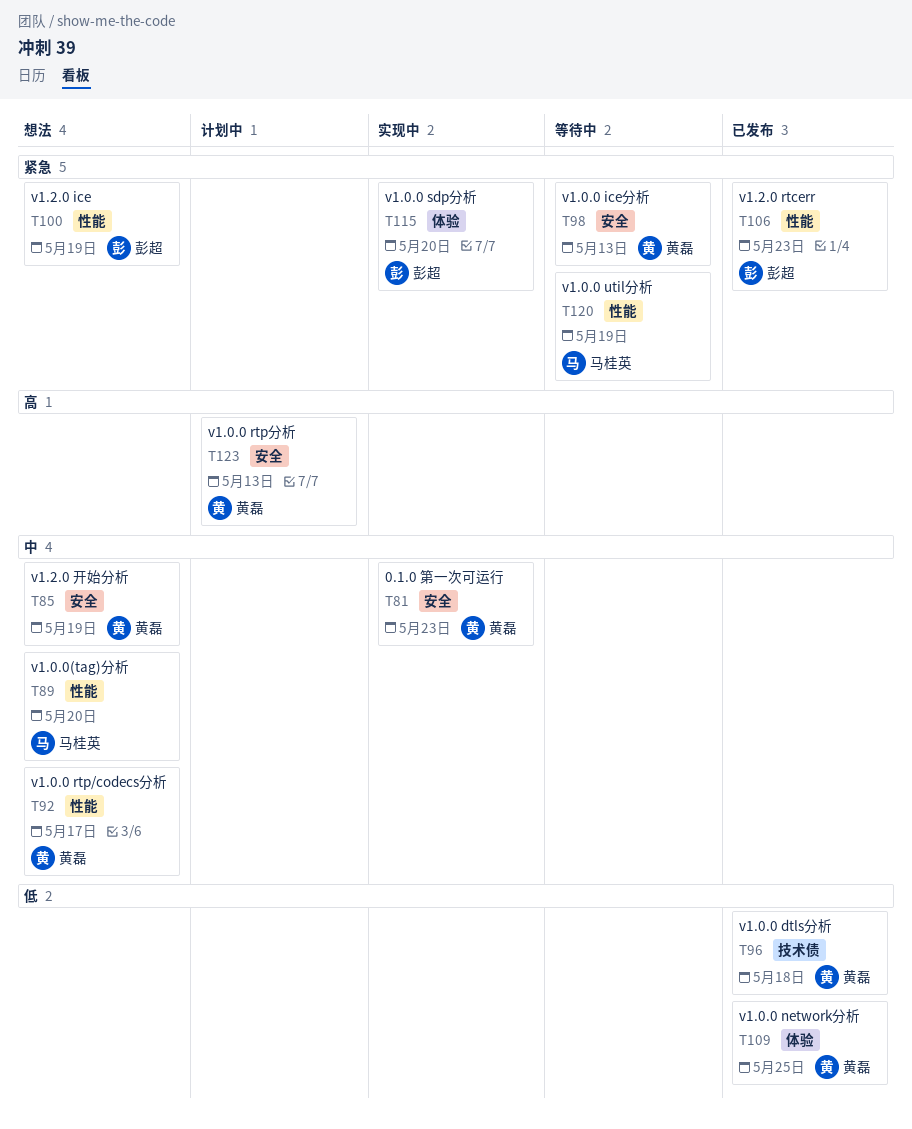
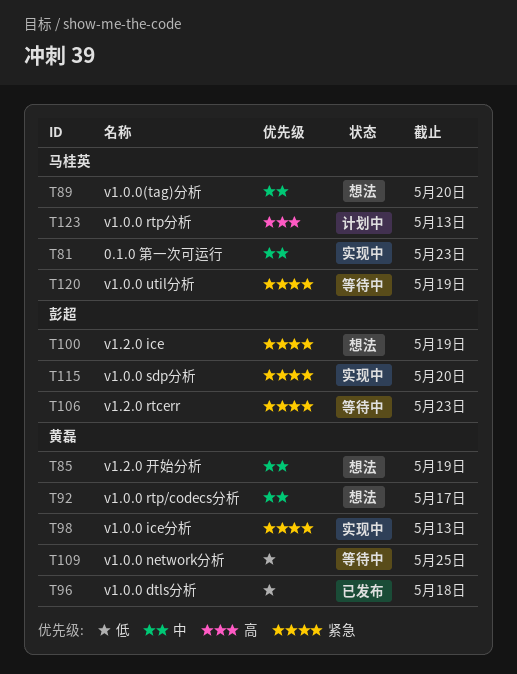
T81, owner: 黄磊 -> 马桂英
T98, status: 等待中 -> 实现中
T106, status: 已发布 -> 等待中
T109, status: 已发布 -> 等待中
T123, owner: 黄磊 -> 马桂英

